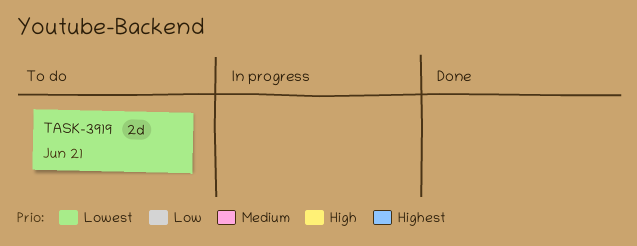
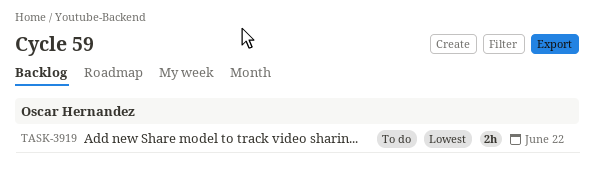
TASK-3919, estimate: 2d -> 2h
TASK-3919, due: Jun 21 -> Jun 22

